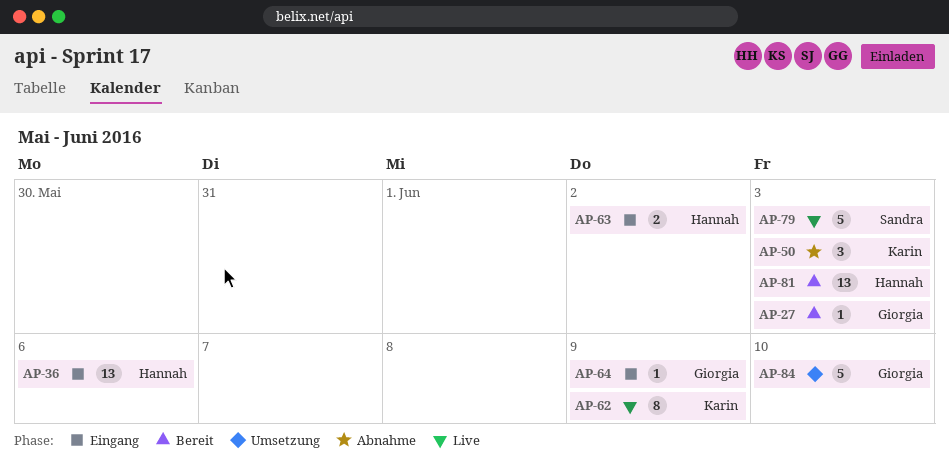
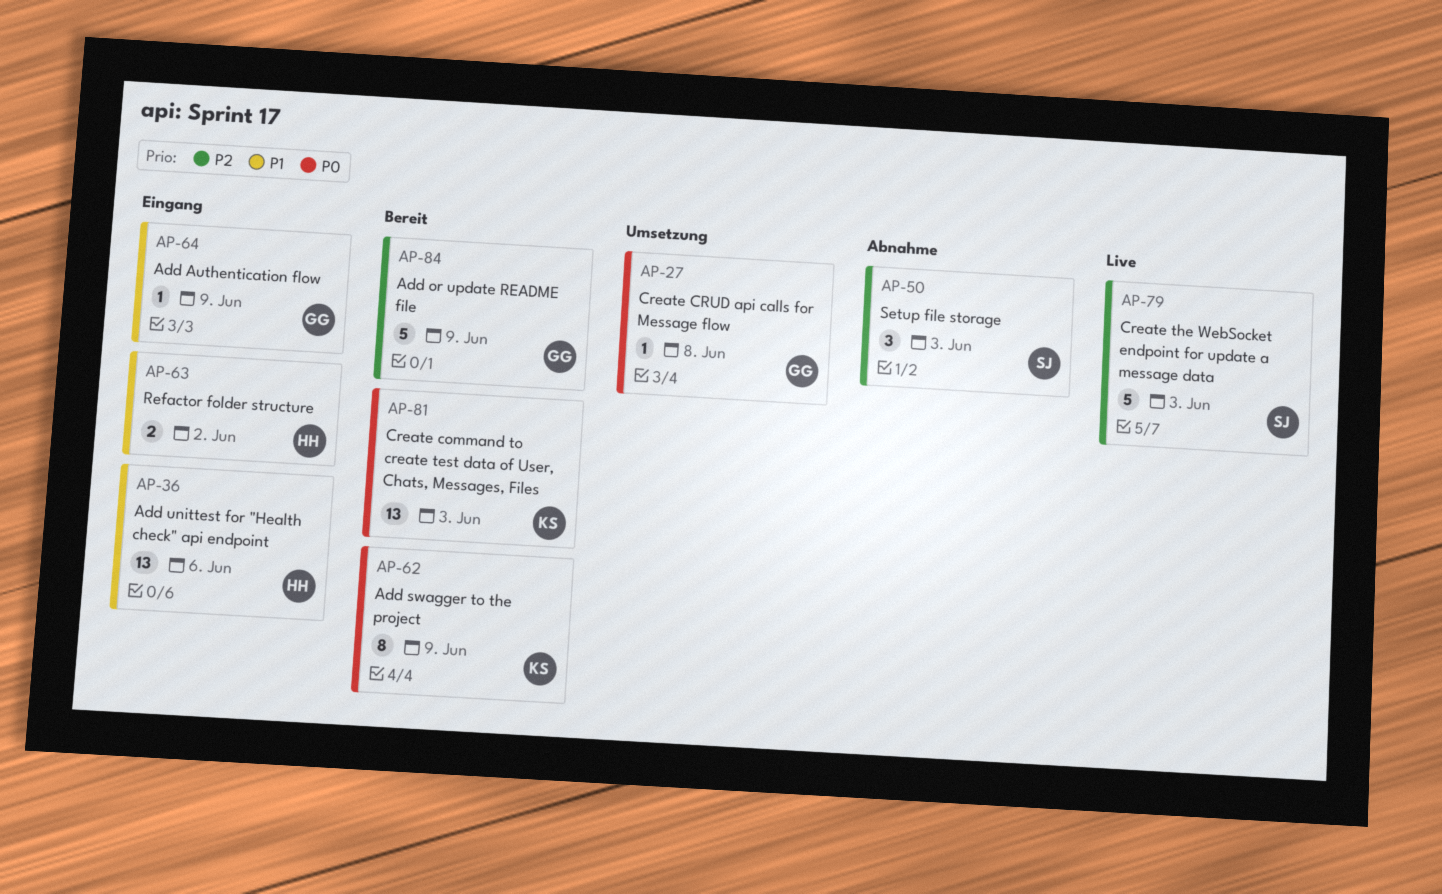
AP-27, status: Bereit -> Umsetzung
AP-27, due: Jun 3 -> Jun 8
AP-50, owner: Karin -> Sandra
AP-62, status: Live -> Bereit
AP-81, owner: Hannah -> Karin
AP-84, status: Umsetzung -> Bereit
AP-84, due: Jun 10 -> Jun 9

